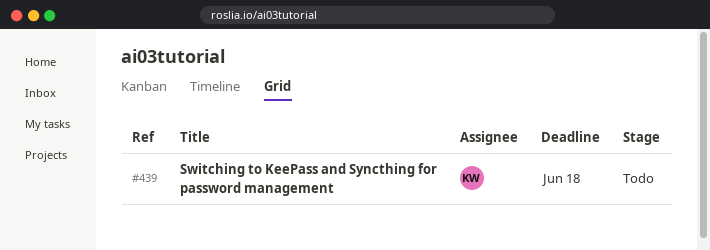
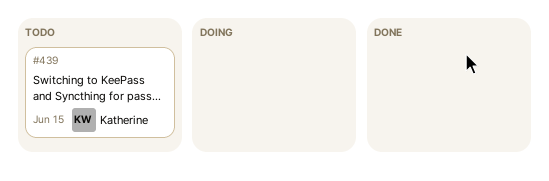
#439, due: Jun 18 -> Jun 15

